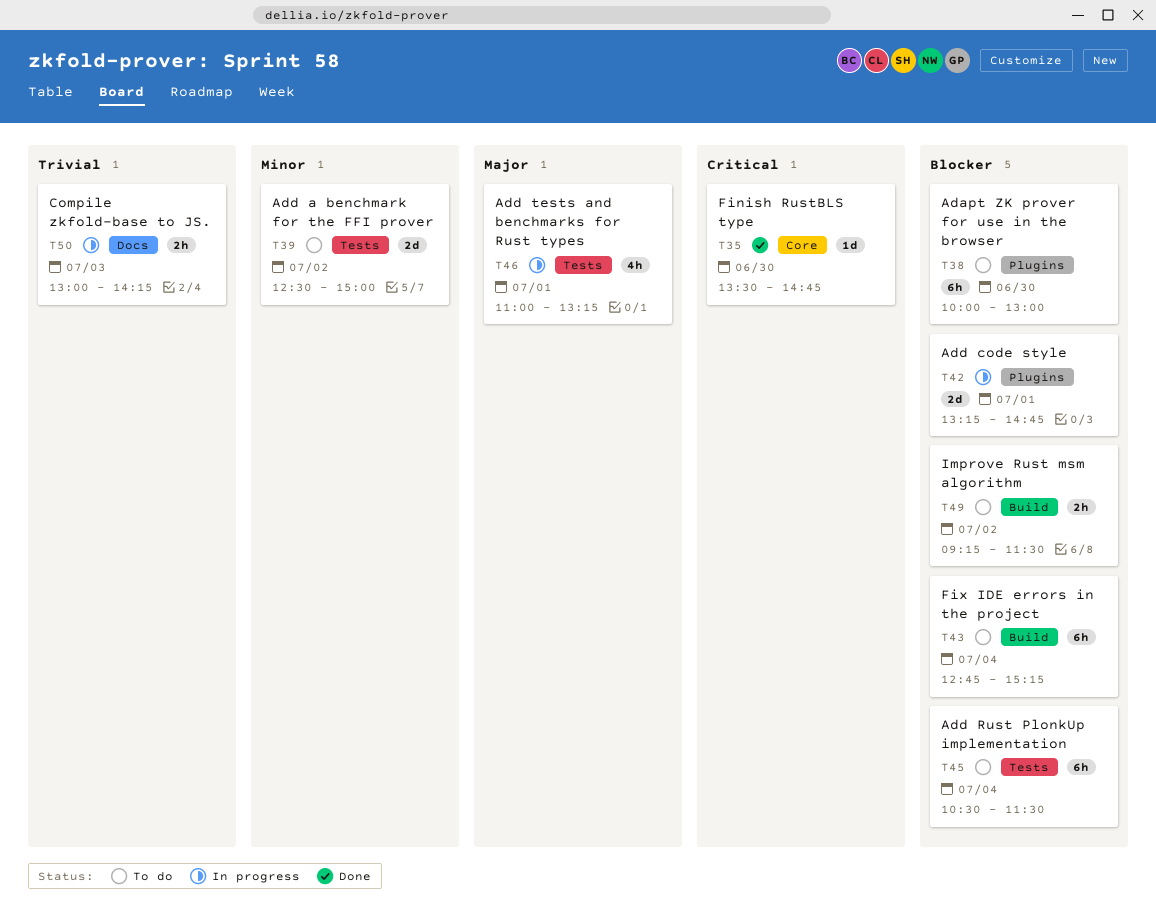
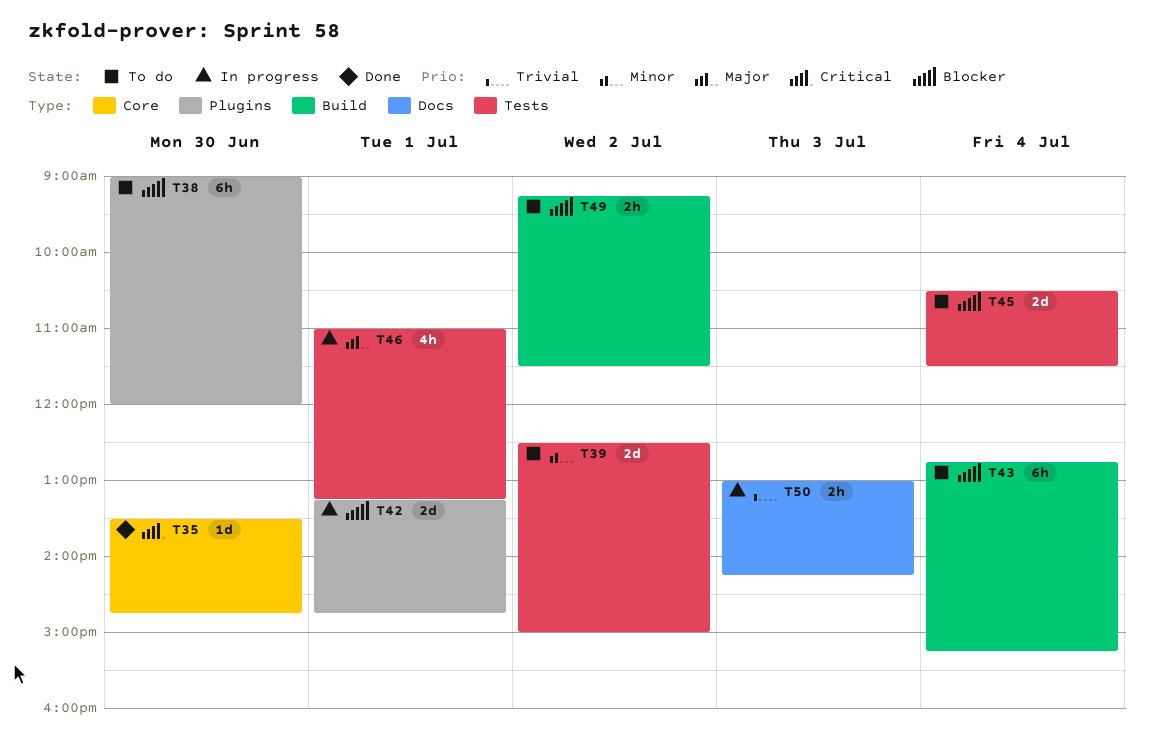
T38, begins: 10:00 -> 09:00
T38, ends: 13:00 -> 12:00
T45, estimate: 6h -> 2d

